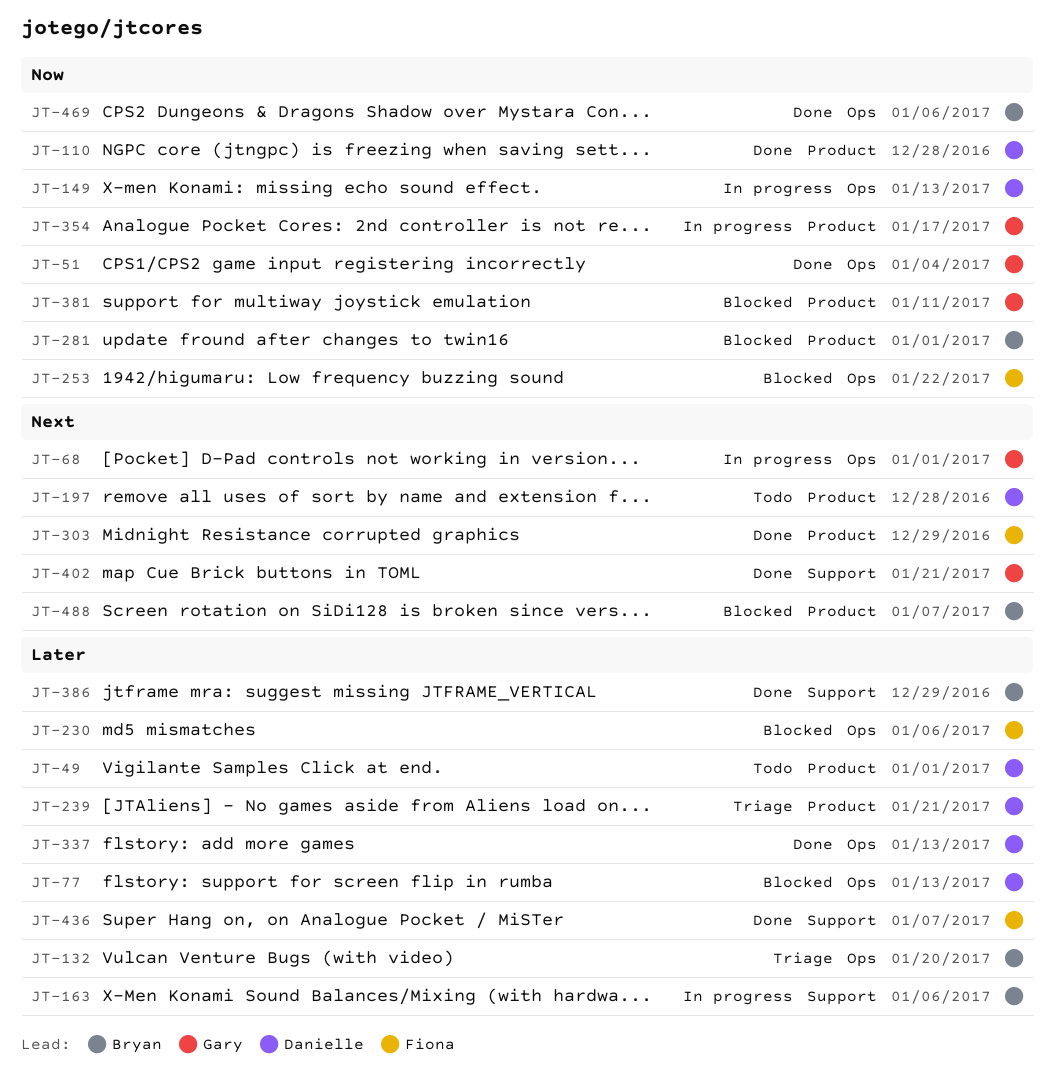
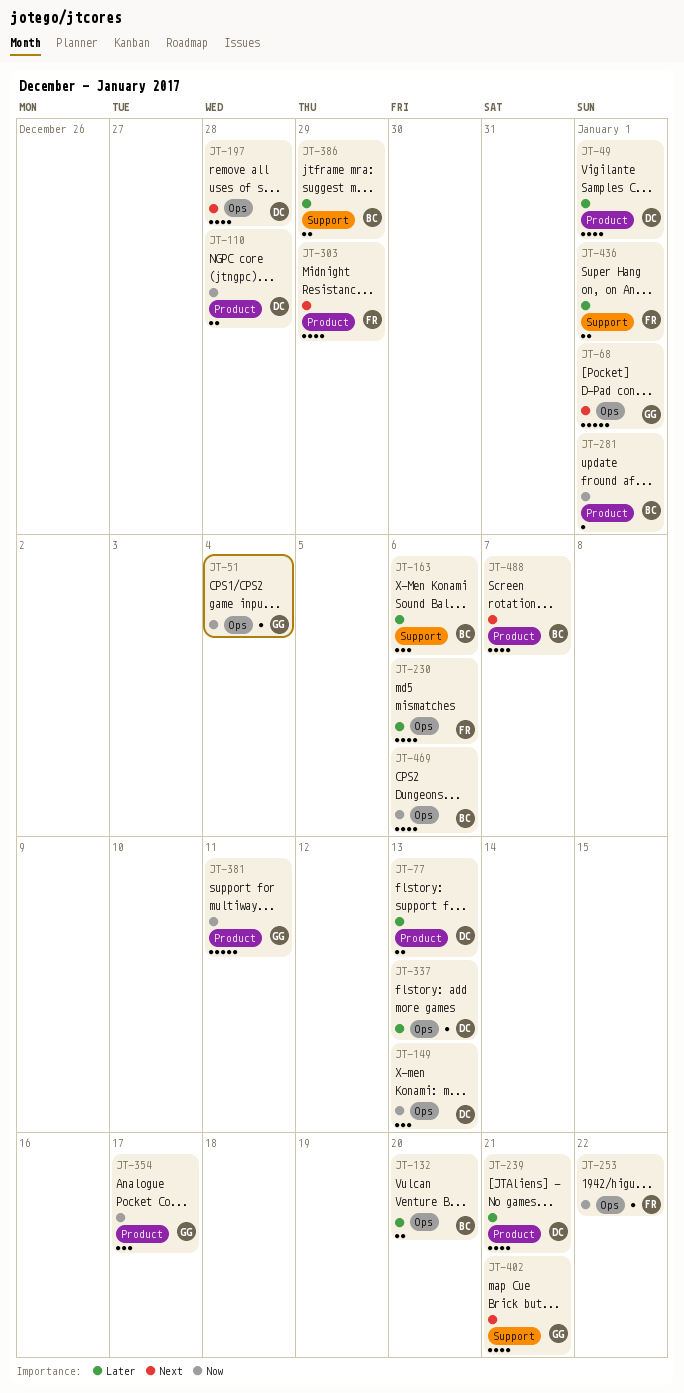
JT-77, label: Ops -> Product
JT-197, label: Product -> Ops
JT-436, due: Jan 7 -> Jan 1

